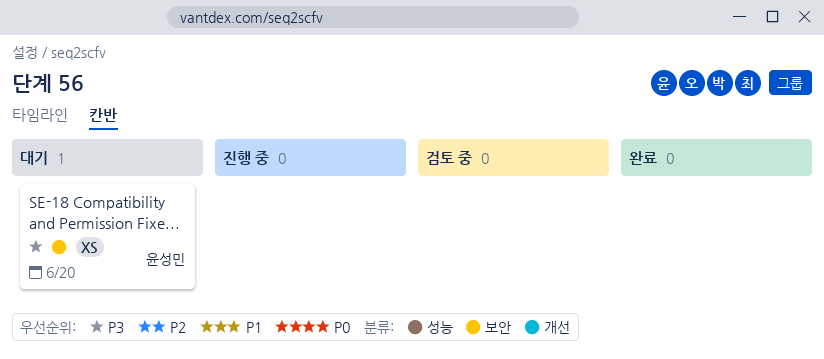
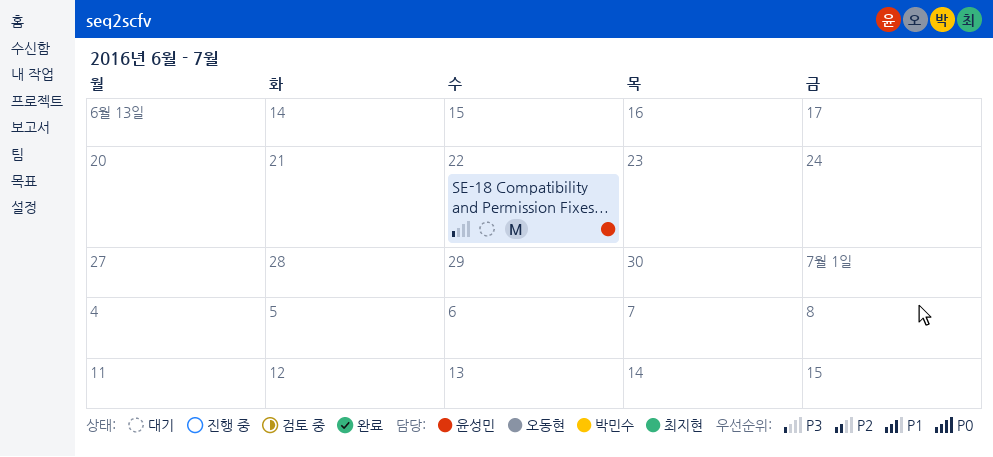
SE-18, estimate: XS -> M
SE-18, due: Jun 20 -> Jun 22

